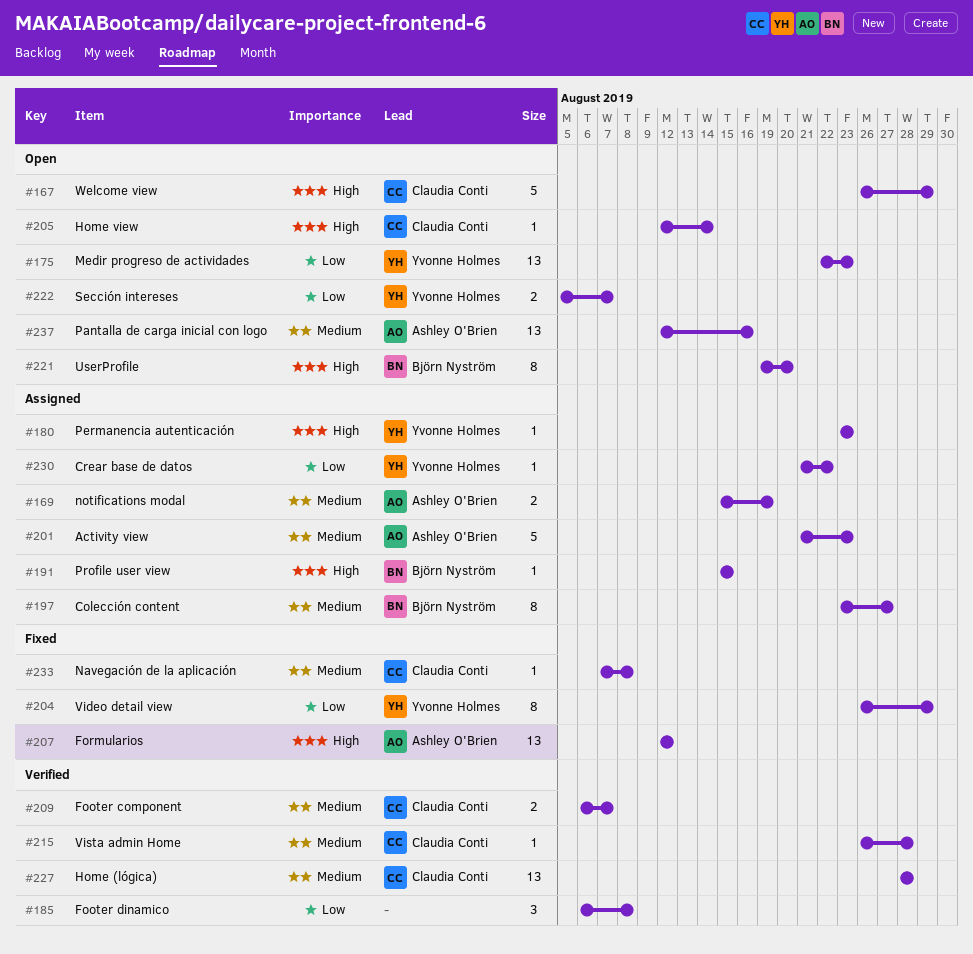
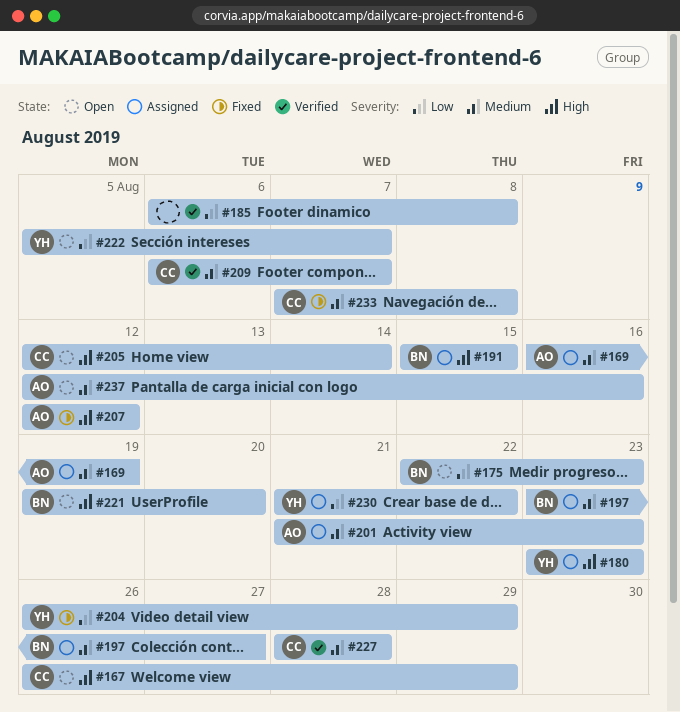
#169, start: Aug 15 -> Aug 16
#175, owner: Yvonne Holmes -> Björn Nyström
#215: present -> none

